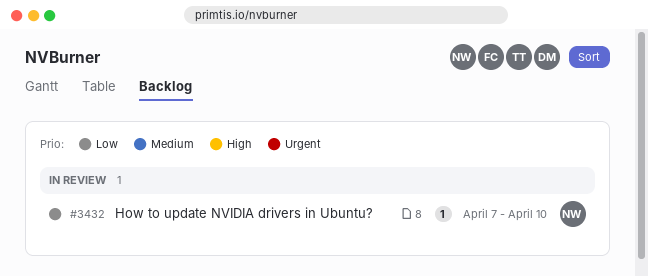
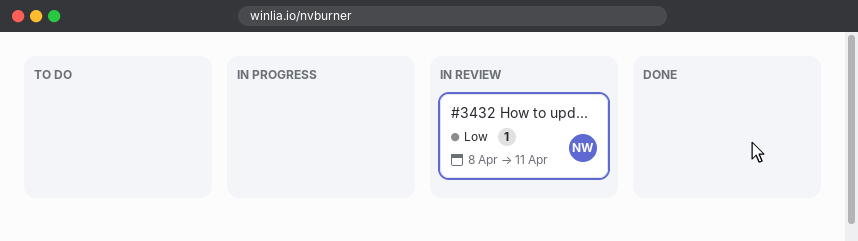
#3432, start: Apr 7 -> Apr 8
#3432, due: Apr 10 -> Apr 11

